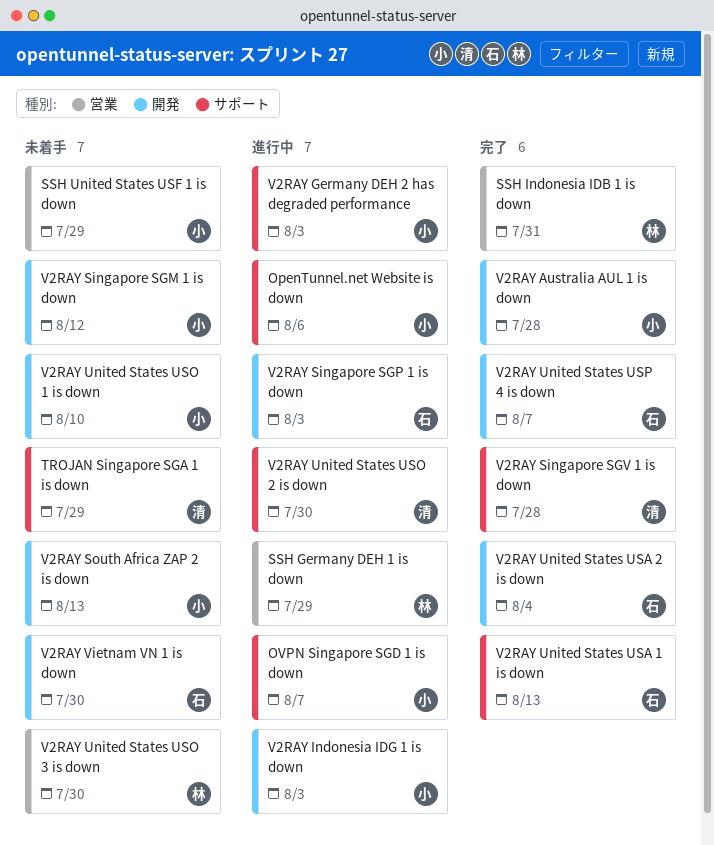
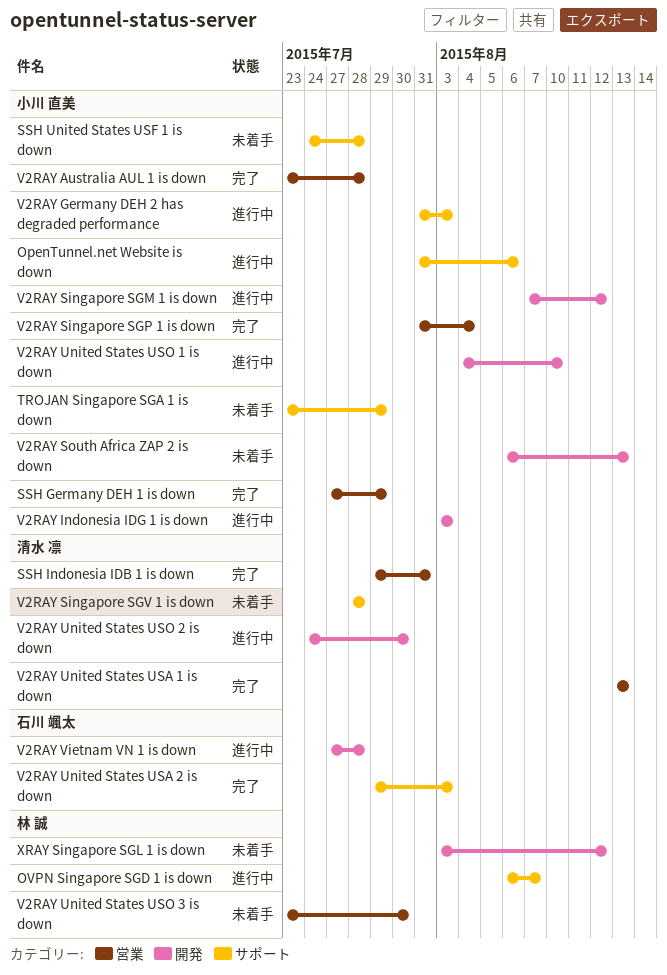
OVPN Singapore SGD 1 is down, owner: 小川 直美 -> 林 誠
SSH Germany DEH 1 is down, status: 進行中 -> 完了
SSH Germany DEH 1 is down, owner: 林 誠 -> 小川 直美
SSH Indonesia IDB 1 is down, owner: 林 誠 -> 清水 凛
SSH United States USF 1 is down, label: 営業 -> サポート
SSH United States USF 1 is down, due: Jul 29 -> Jul 28
TROJAN Singapore SGA 1 is down, owner: 清水 凛 -> 小川 直美
V2RAY Australia AUL 1 is down, label: 開発 -> 営業
V2RAY Singapore SGM 1 is down, status: 未着手 -> 進行中
V2RAY Singapore SGP 1 is down, status: 進行中 -> 完了
V2RAY Singapore SGP 1 is down, owner: 石川 颯太 -> 小川 直美
V2RAY Singapore SGP 1 is down, label: 開発 -> 営業
V2RAY Singapore SGP 1 is down, due: Aug 3 -> Aug 4
V2RAY Singapore SGV 1 is down, status: 完了 -> 未着手
V2RAY United States USA 1 is down, owner: 石川 颯太 -> 清水 凛
V2RAY United States USA 1 is down, label: サポート -> 営業
V2RAY United States USA 2 is down, label: 開発 -> サポート
V2RAY United States USA 2 is down, due: Aug 4 -> Aug 3
V2RAY United States USO 1 is down, status: 未着手 -> 進行中
V2RAY United States USO 2 is down, label: サポート -> 開発
V2RAY United States USP 4 is down: present -> none
V2RAY Vietnam VN 1 is down, status: 未着手 -> 進行中
V2RAY Vietnam VN 1 is down, due: Jul 30 -> Jul 28
XRAY Singapore SGL 1 is down: none -> present

